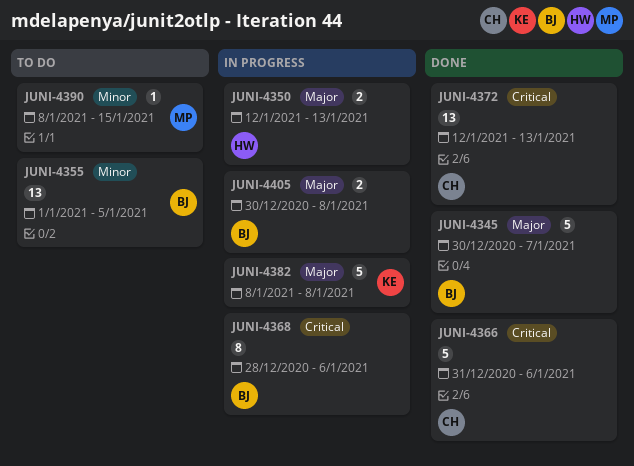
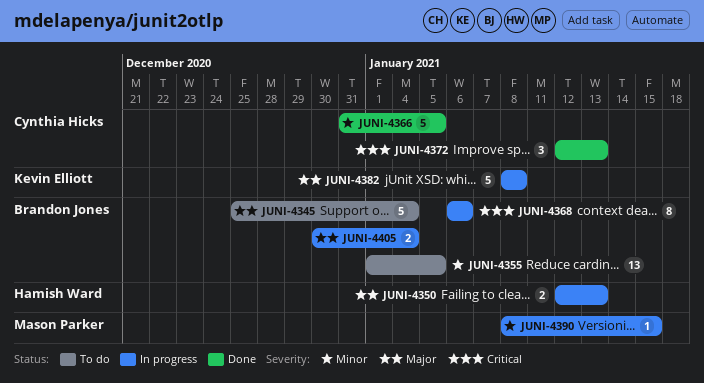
JUNI-4345, status: Done -> To do
JUNI-4345, start: Dec 30 -> Dec 25
JUNI-4345, due: Jan 7 -> Jan 4
JUNI-4366, priority: Critical -> Minor
JUNI-4366, due: Jan 6 -> Jan 5
JUNI-4368, start: Dec 28 -> Jan 6
JUNI-4372, estimate: 13 -> 3
JUNI-4390, status: To do -> In progress
JUNI-4405, due: Jan 8 -> Jan 4

